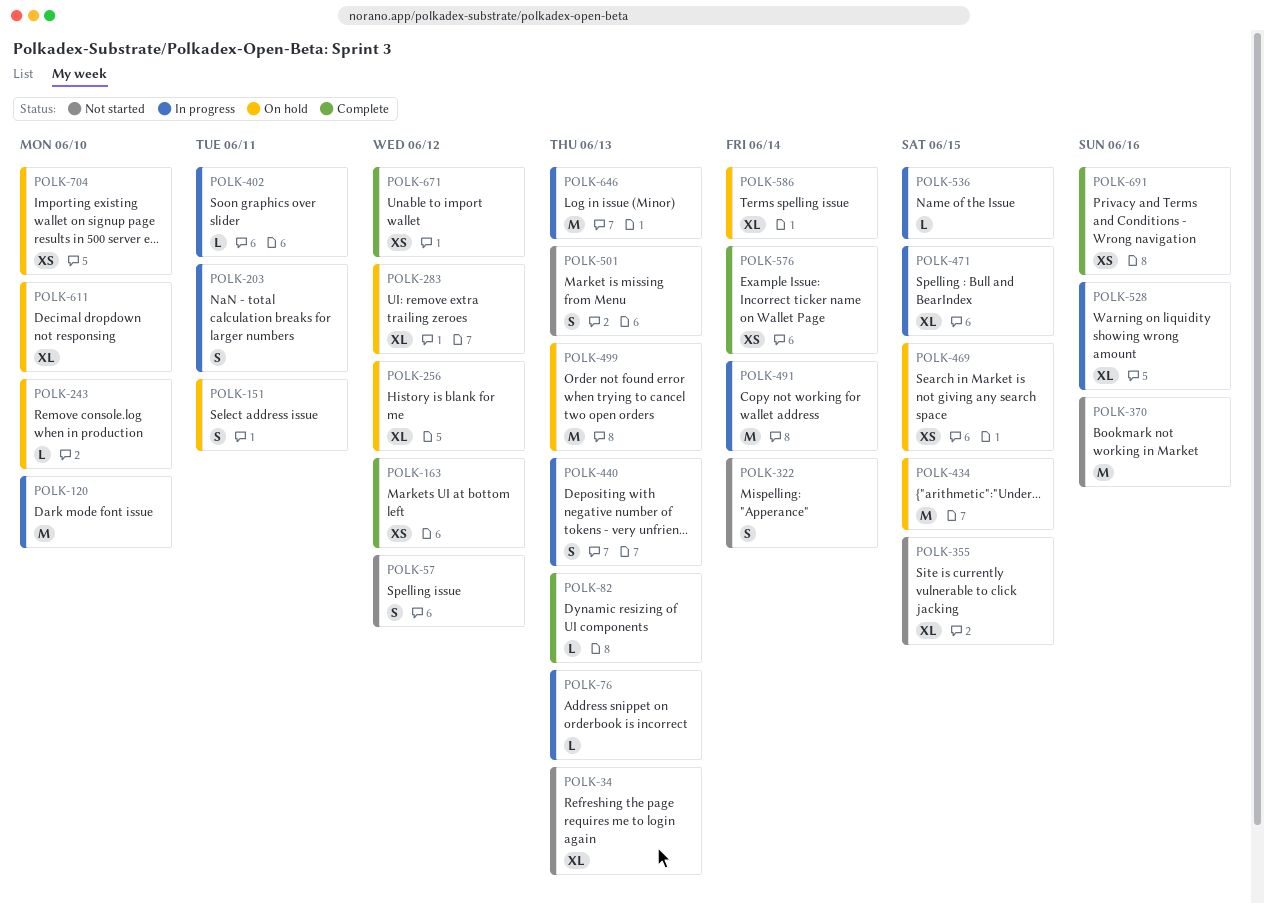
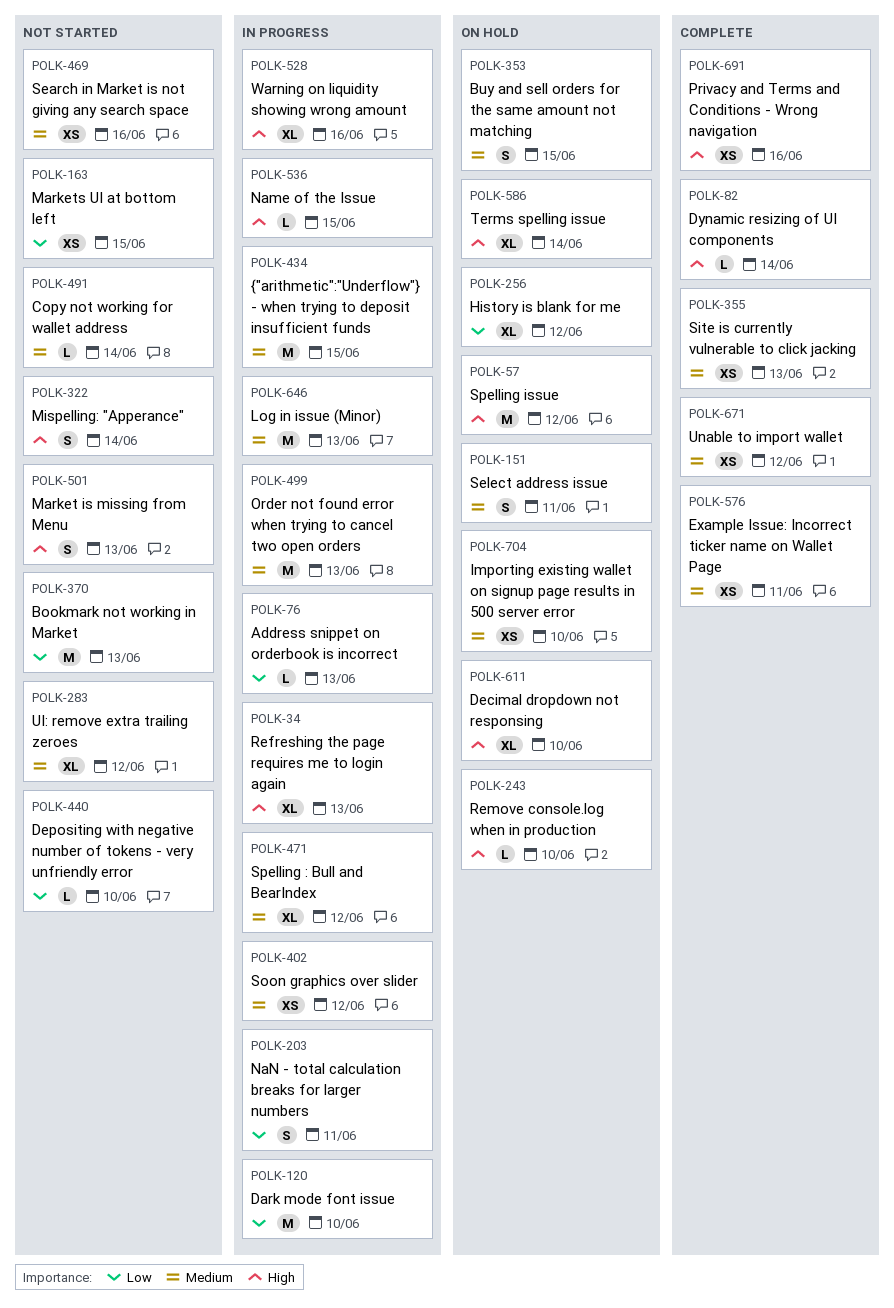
POLK-34, status: Not started -> In progress
POLK-57, status: Not started -> On hold
POLK-57, estimate: S -> M
POLK-82, due: Jun 13 -> Jun 14
POLK-163, status: Complete -> Not started
POLK-163, due: Jun 12 -> Jun 15
POLK-283, status: On hold -> Not started
POLK-353: none -> present
POLK-355, status: Not started -> Complete
POLK-355, estimate: XL -> XS
POLK-355, due: Jun 15 -> Jun 13
POLK-370, due: Jun 16 -> Jun 13
POLK-402, estimate: L -> XS
POLK-402, due: Jun 11 -> Jun 12
POLK-434, status: On hold -> In progress
POLK-440, status: In progress -> Not started
POLK-440, estimate: S -> L
POLK-440, due: Jun 13 -> Jun 10
POLK-469, status: On hold -> Not started
POLK-469, due: Jun 15 -> Jun 16
POLK-471, due: Jun 15 -> Jun 12
POLK-491, status: In progress -> Not started
POLK-491, estimate: M -> L
POLK-499, status: On hold -> In progress
POLK-576, due: Jun 14 -> Jun 11

